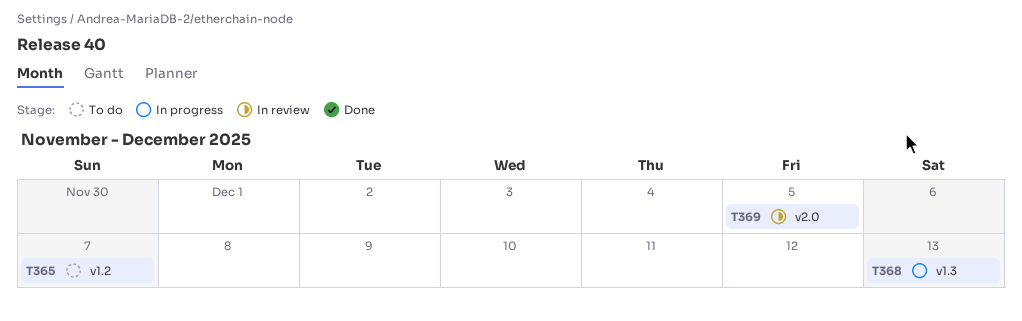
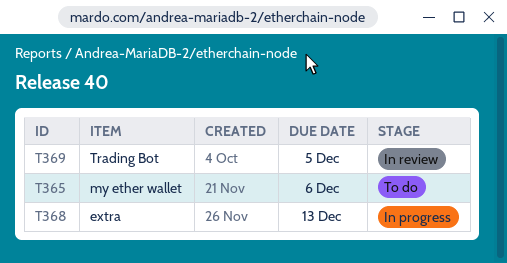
T365, due: Dec 7 -> Dec 6

